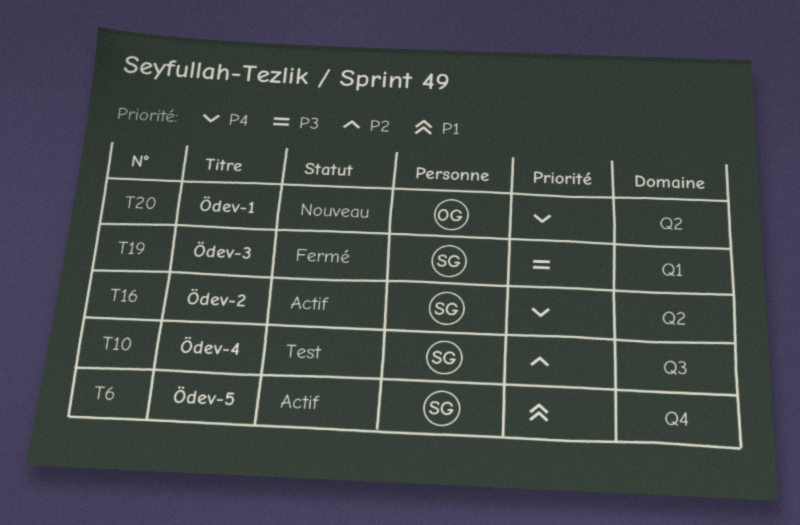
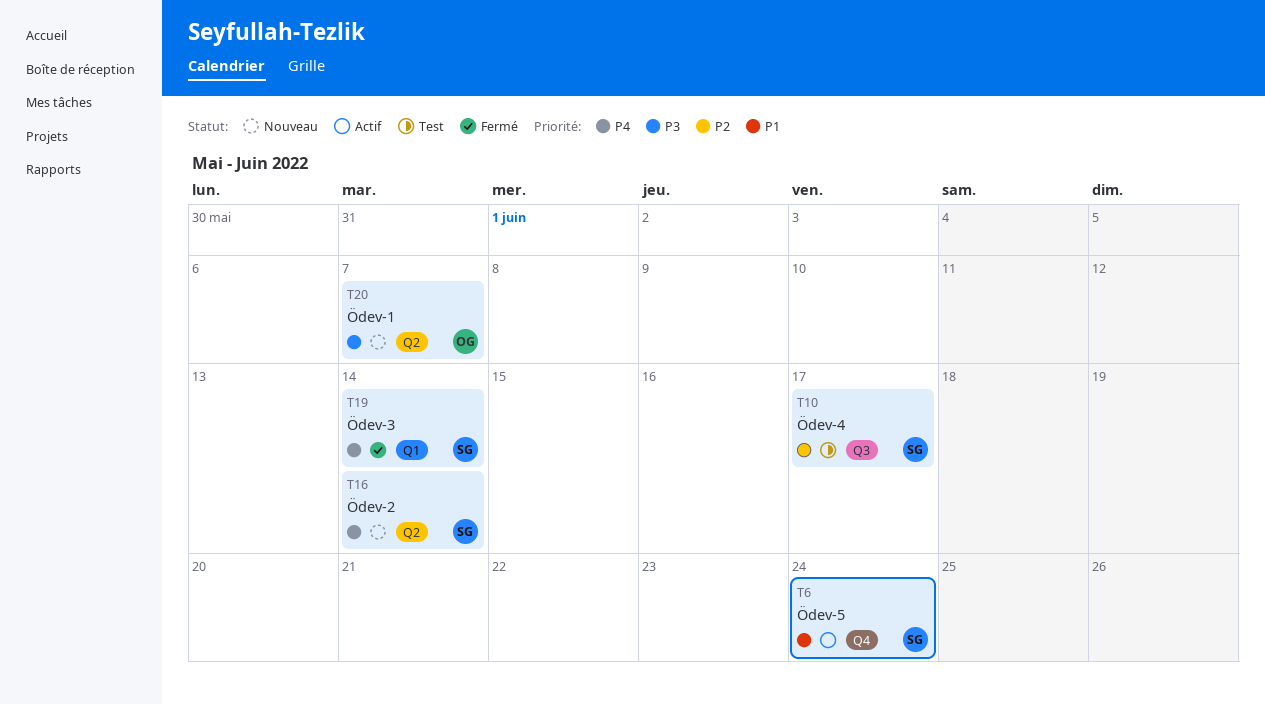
T16, status: Actif -> Nouveau
T19, priority: P3 -> P4
T20, priority: P4 -> P3

